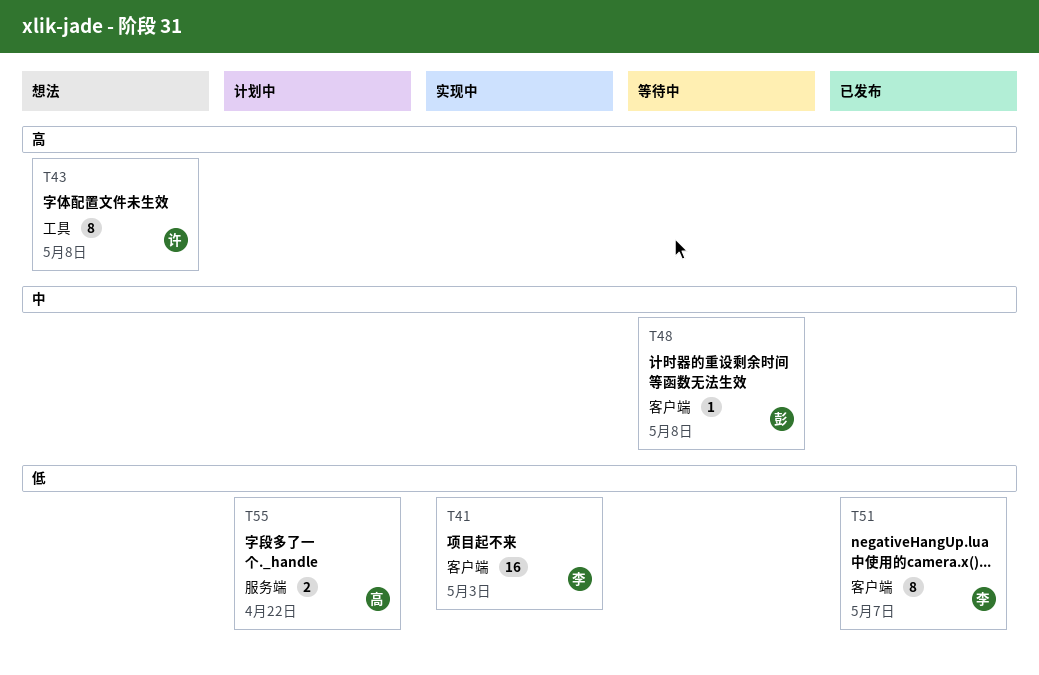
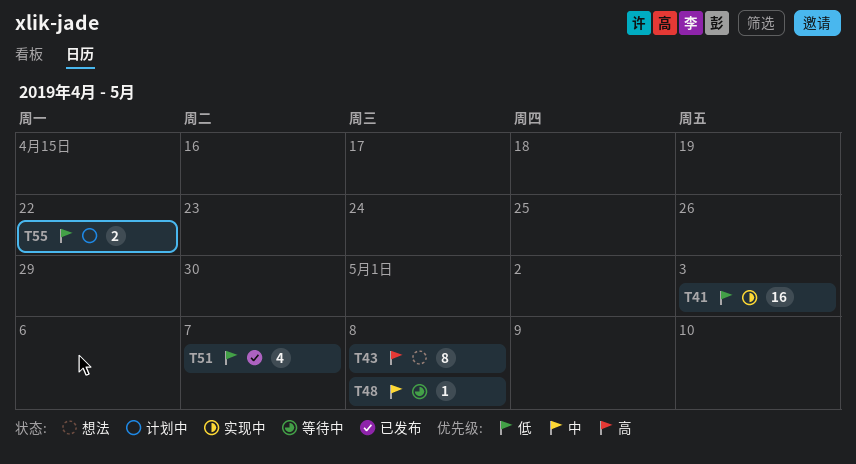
T51, estimate: 8 -> 4

